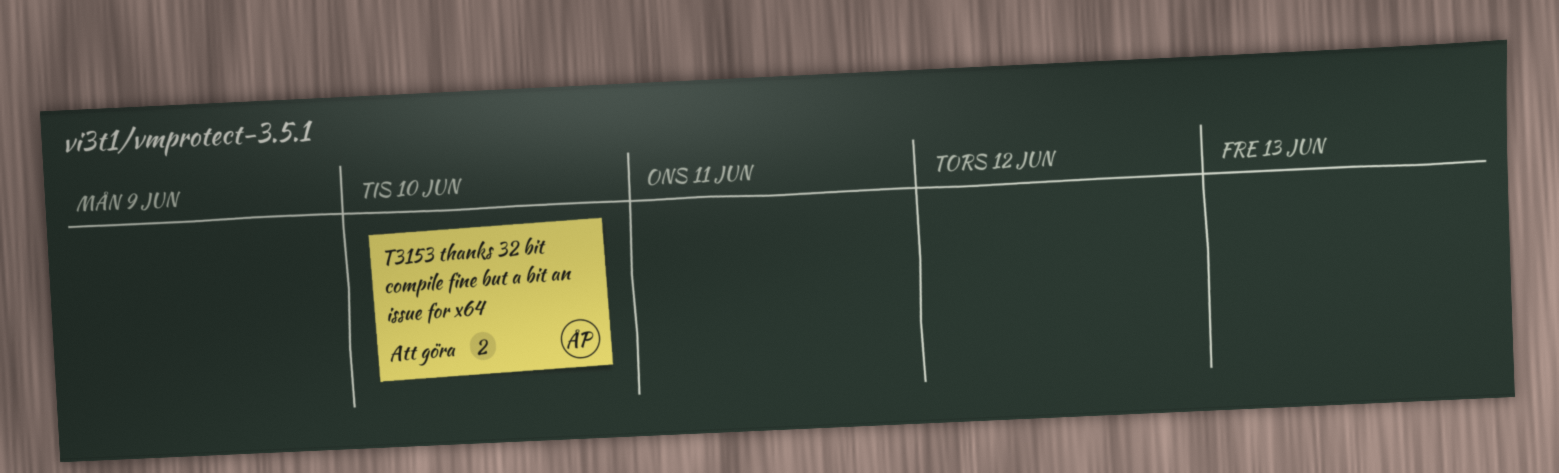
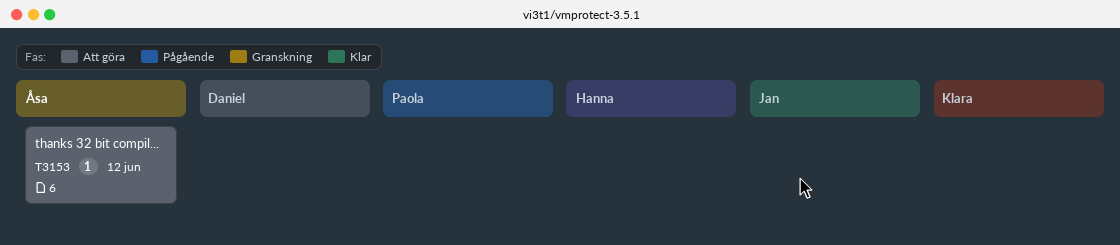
T3153, estimate: 2 -> 1
T3153, due: Jun 10 -> Jun 12

